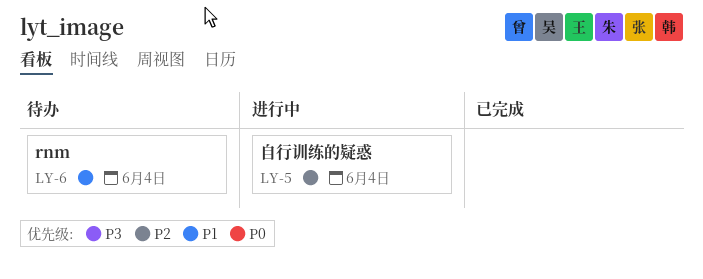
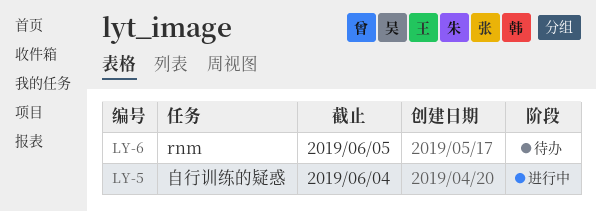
LY-6, due: Jun 4 -> Jun 5

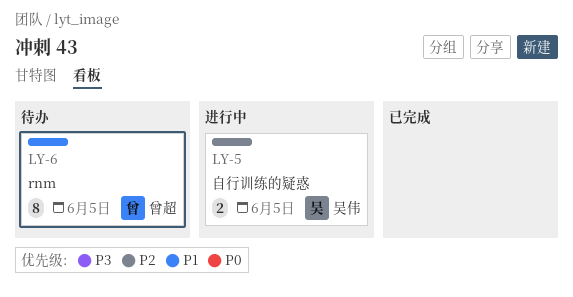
LY-5, due: Jun 4 -> Jun 5

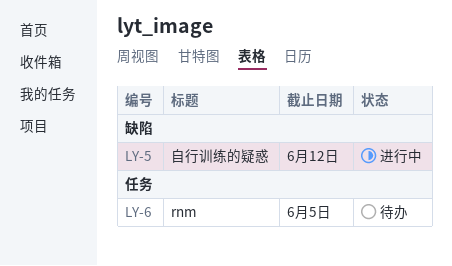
LY-5, due: Jun 5 -> Jun 12

